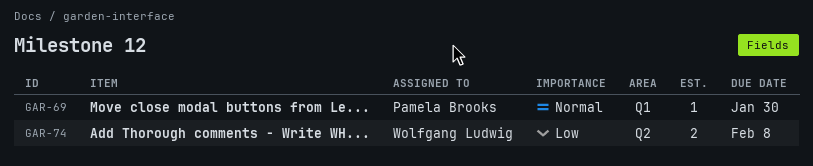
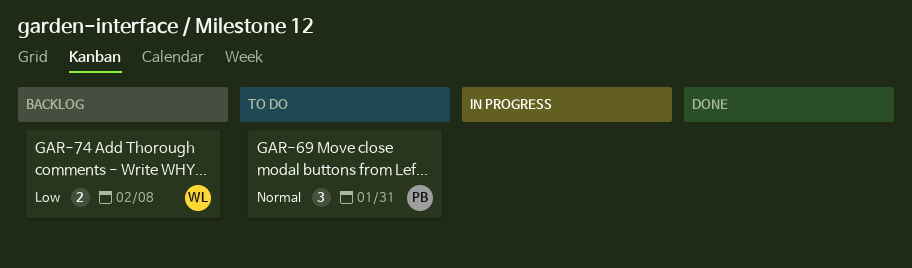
GAR-69, estimate: 1 -> 3
GAR-69, due: Jan 30 -> Jan 31

